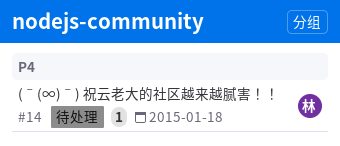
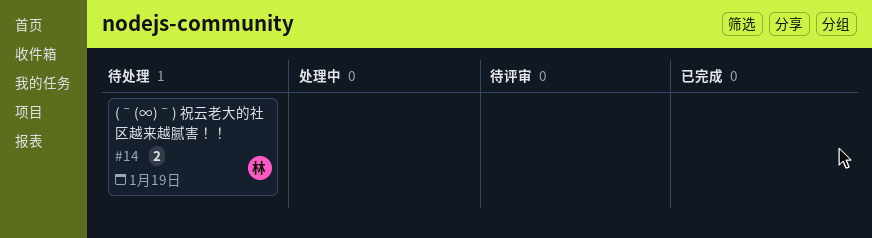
#14, estimate: 1 -> 2
#14, due: Jan 18 -> Jan 19

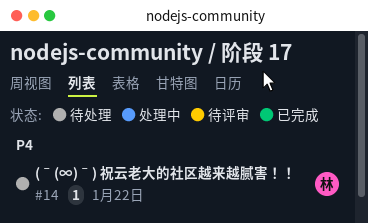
#14, estimate: 2 -> 1
#14, due: Jan 19 -> Jan 22

